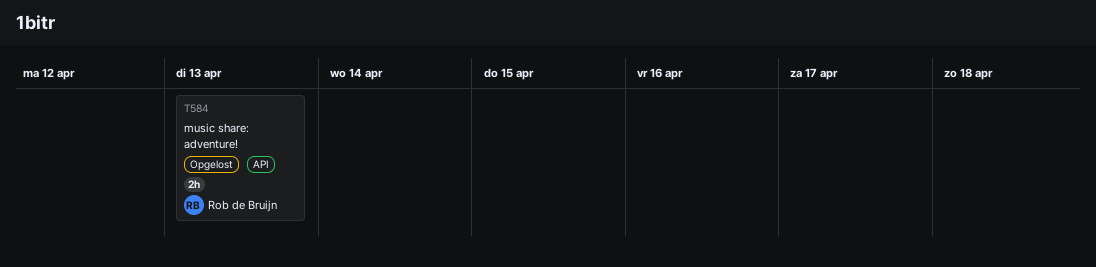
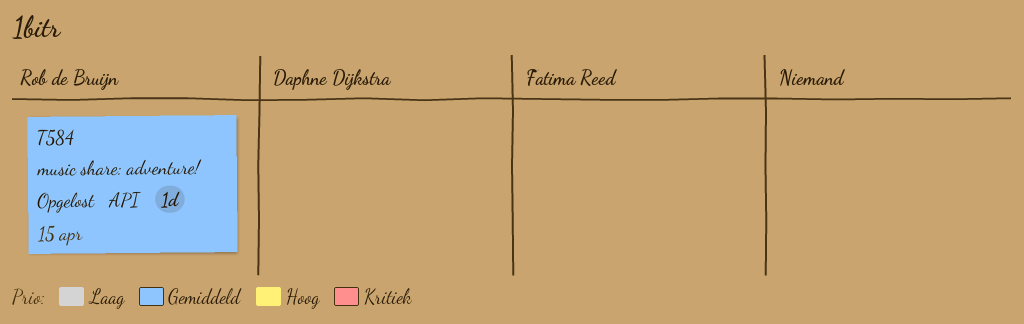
T584, estimate: 2h -> 1d
T584, due: Apr 13 -> Apr 15

